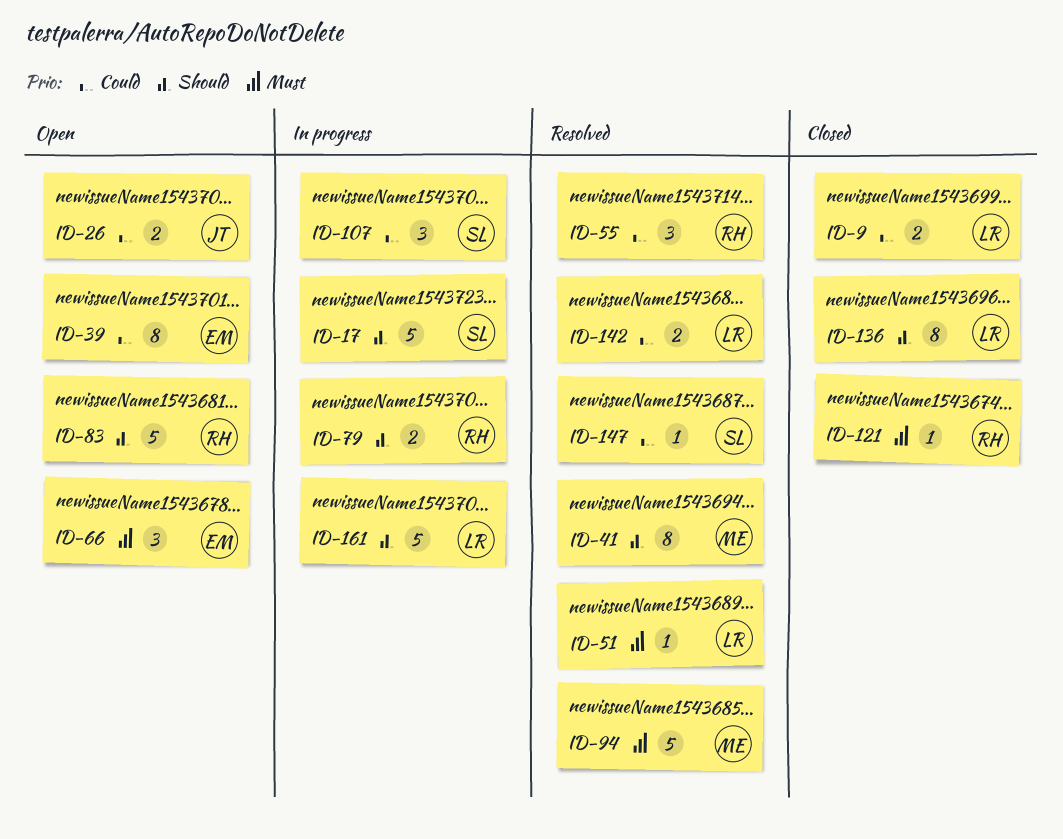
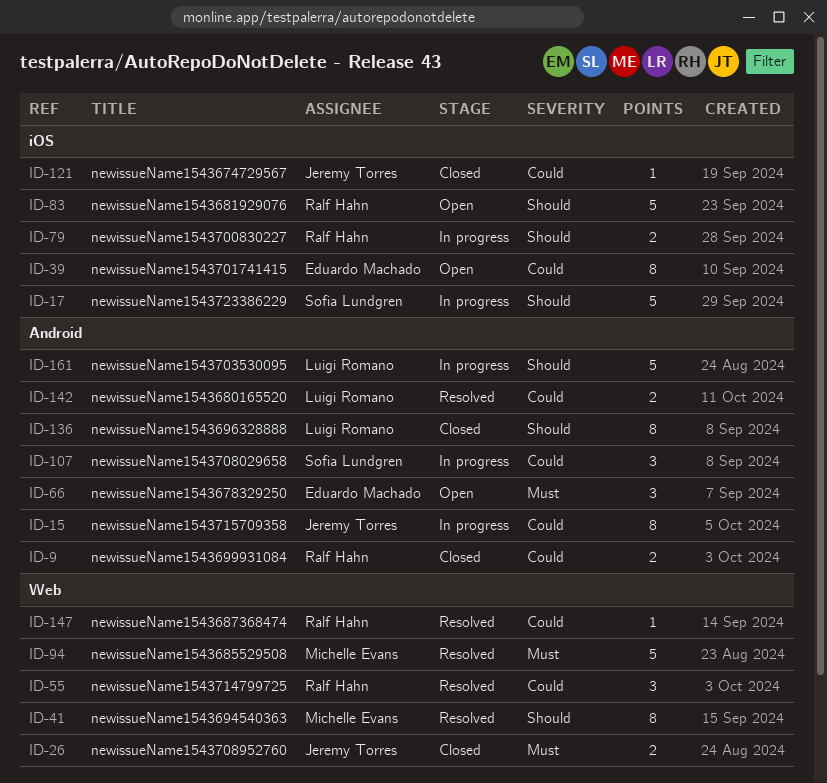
ID-9, owner: Luigi Romano -> Ralf Hahn
ID-15: none -> present
ID-26, status: Open -> Closed
ID-26, priority: Could -> Must
ID-51: present -> none
ID-121, owner: Ralf Hahn -> Jeremy Torres
ID-121, priority: Must -> Could
ID-147, owner: Sofia Lundgren -> Ralf Hahn

